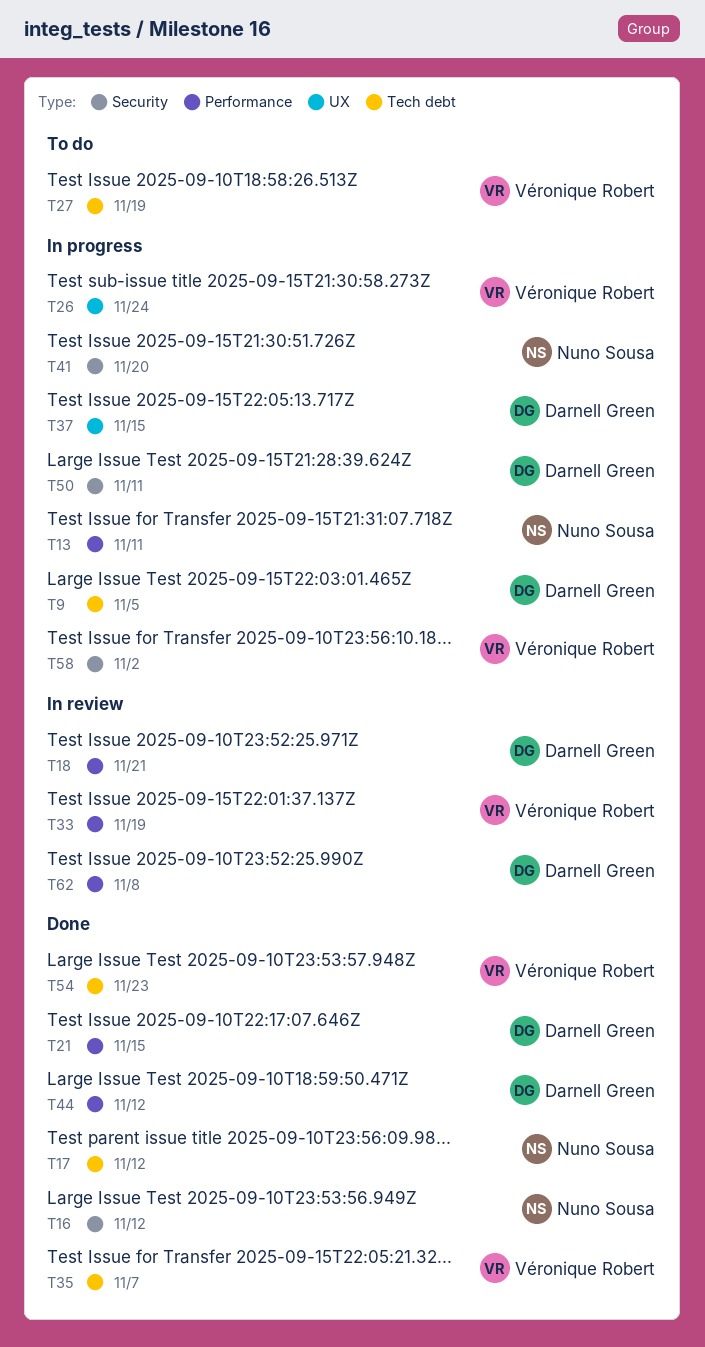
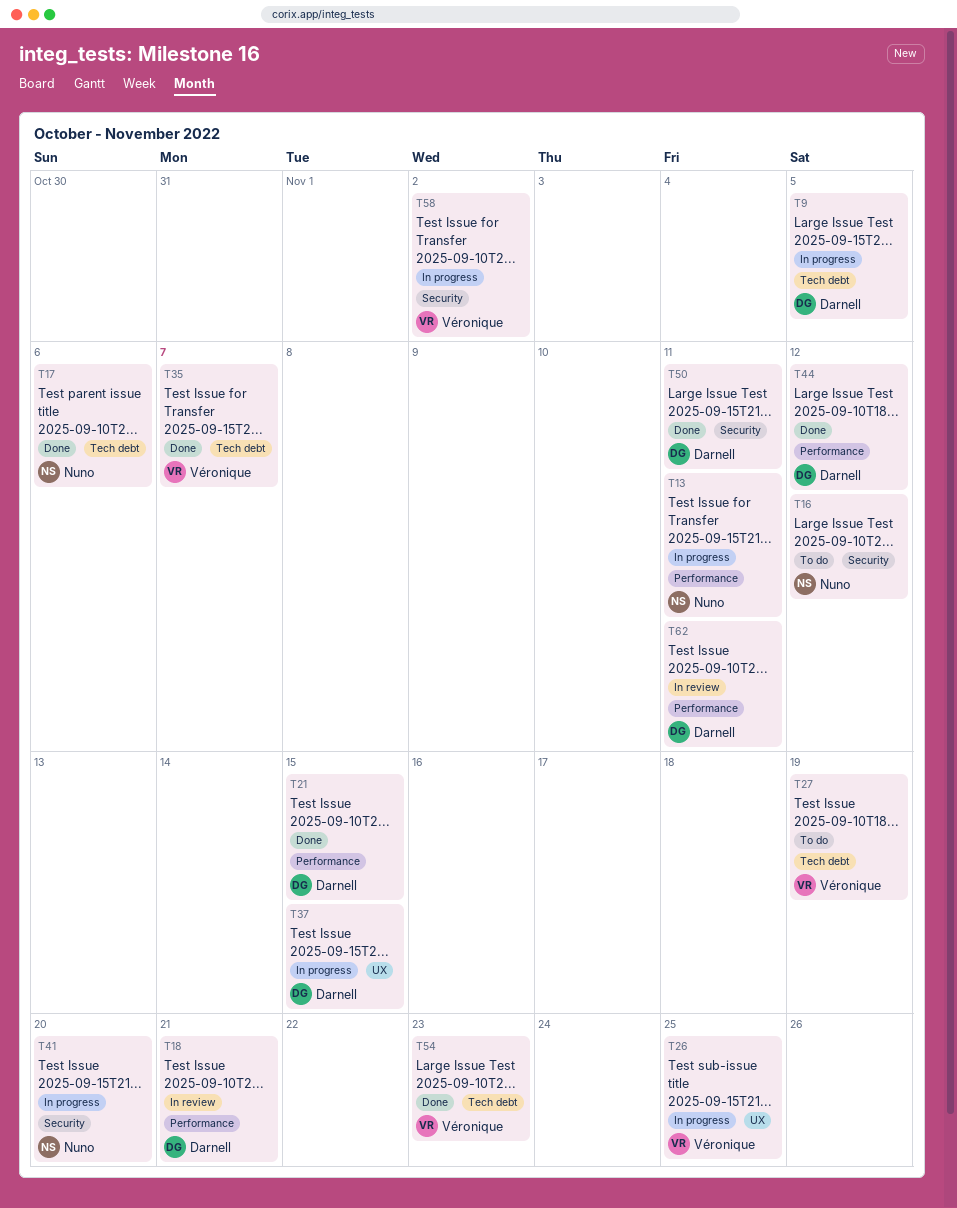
T16, status: Done -> To do
T17, due: Nov 12 -> Nov 6
T26, due: Nov 24 -> Nov 25
T33: present -> none
T50, status: In progress -> Done
T62, due: Nov 8 -> Nov 11

